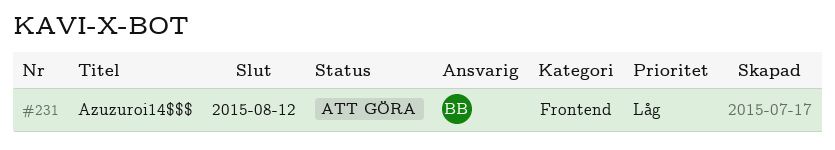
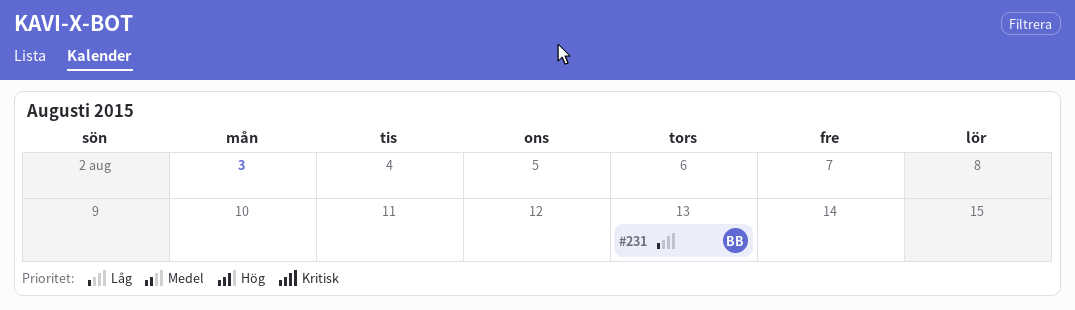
#231, due: Aug 12 -> Aug 13

